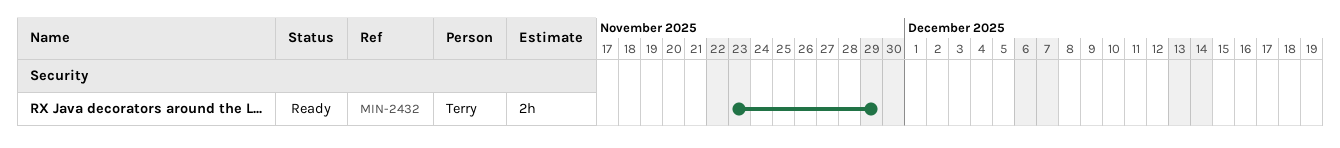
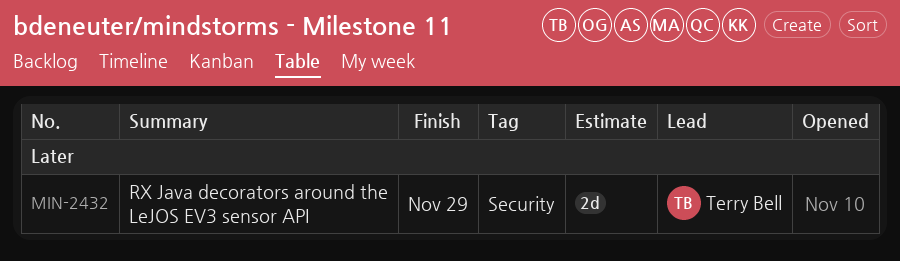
MIN-2432, estimate: 2h -> 2d

